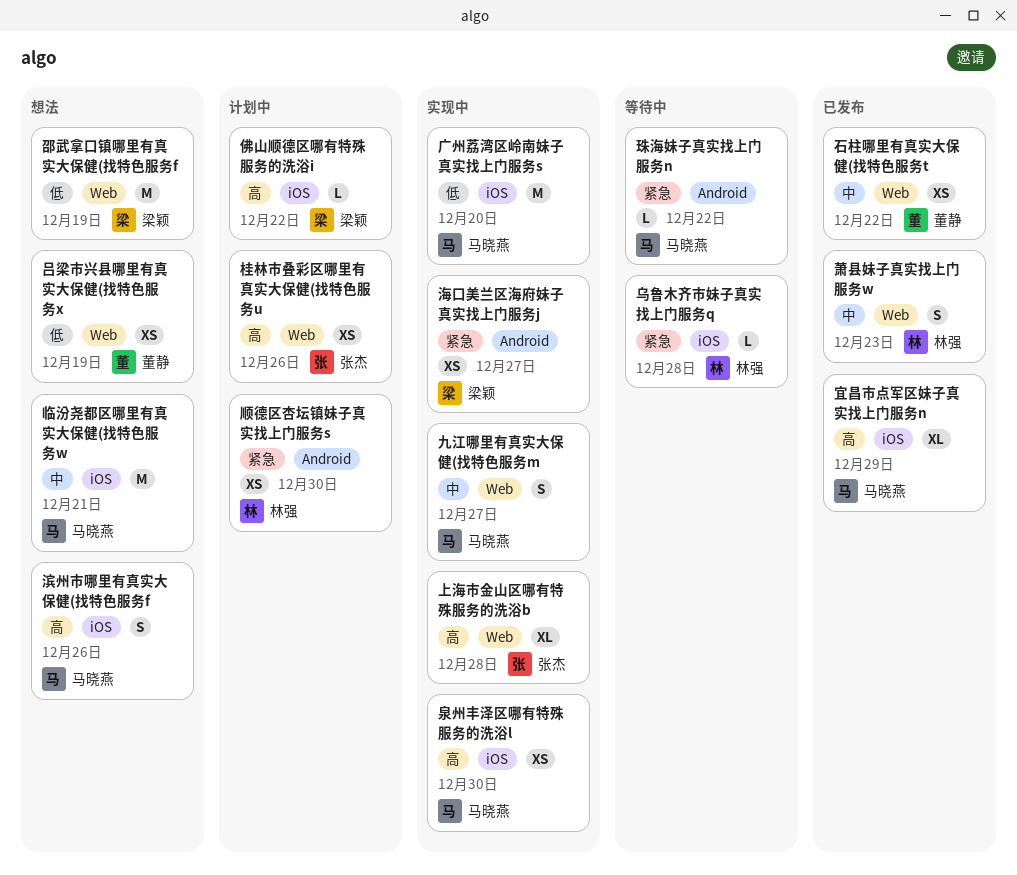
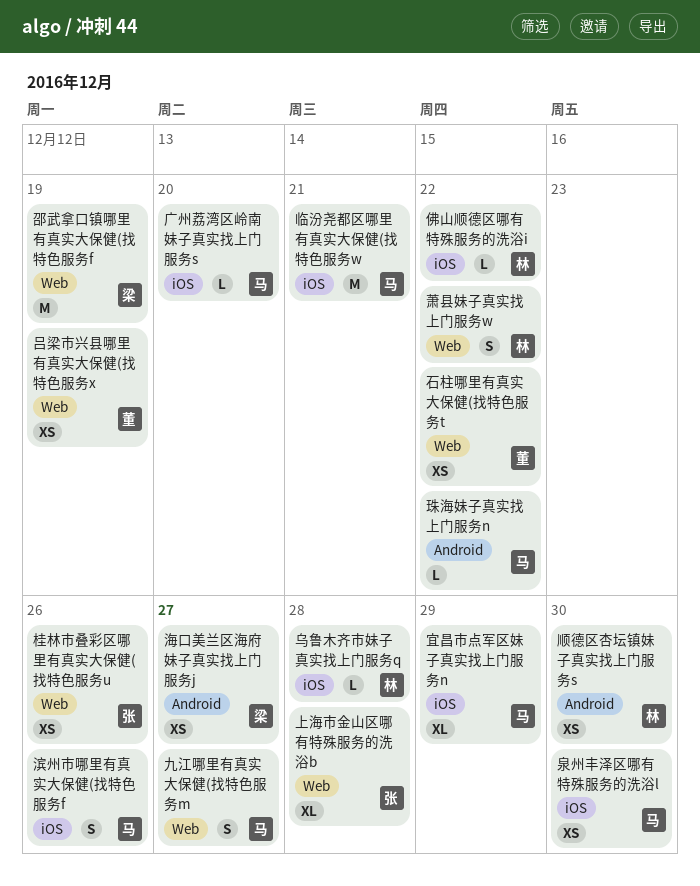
佛山顺德区哪有特殊服务的洗浴i, owner: 梁颖 -> 林强
广州荔湾区岭南妹子真实找上门服务s, estimate: M -> L
萧县妹子真实找上门服务w, due: Dec 23 -> Dec 22

